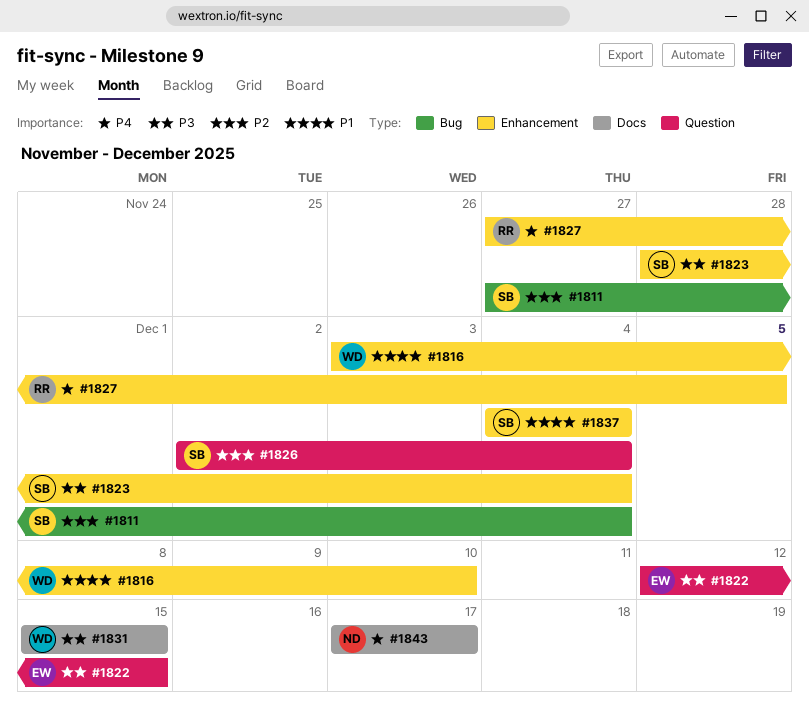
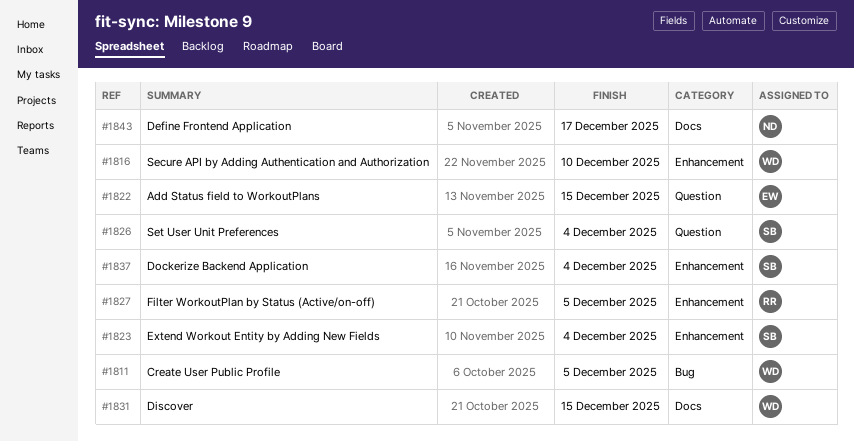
#1811, owner: SB -> WD
#1811, due: Dec 4 -> Dec 5

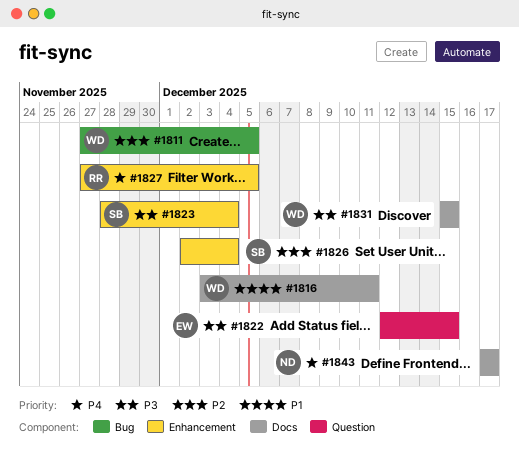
#1816, label: Enhancement -> Docs
#1816, due: Dec 10 -> Dec 11
#1826, label: Question -> Enhancement
#1837: present -> none

